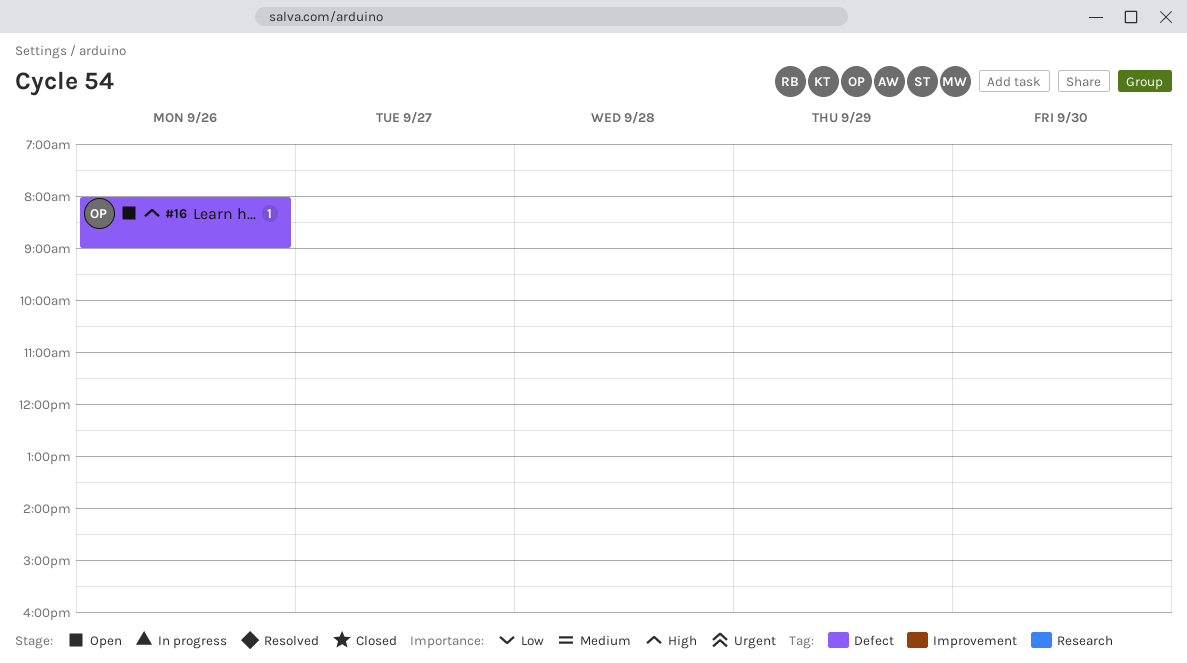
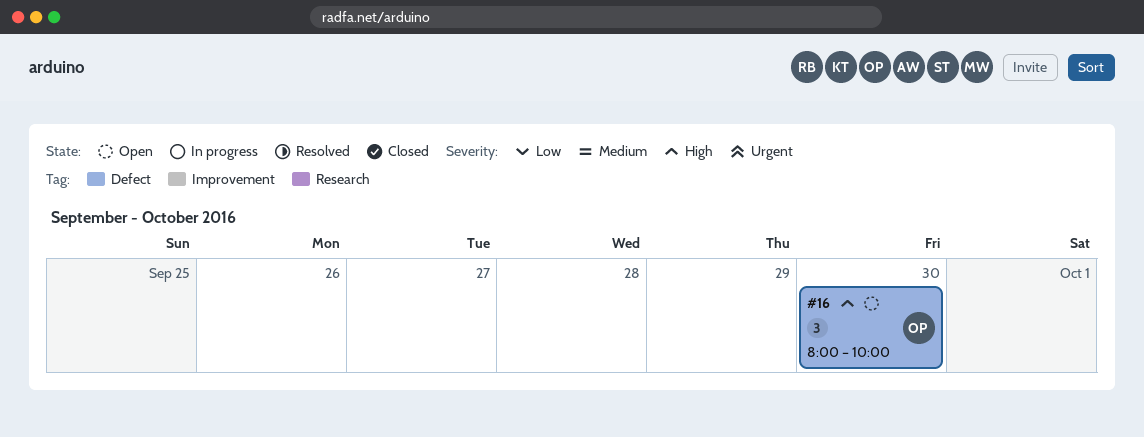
#16, estimate: 1 -> 3
#16, day: Sep 26 -> Sep 30
#16, ends: 09:00 -> 10:00

